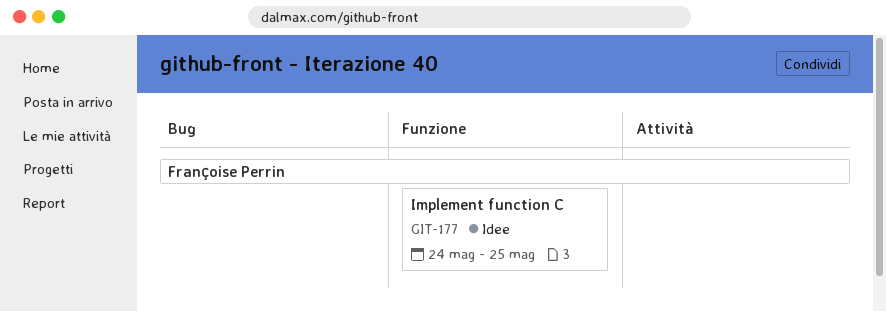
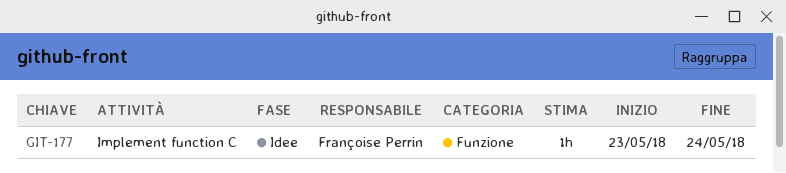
GIT-177, start: May 24 -> May 23
GIT-177, due: May 25 -> May 24

